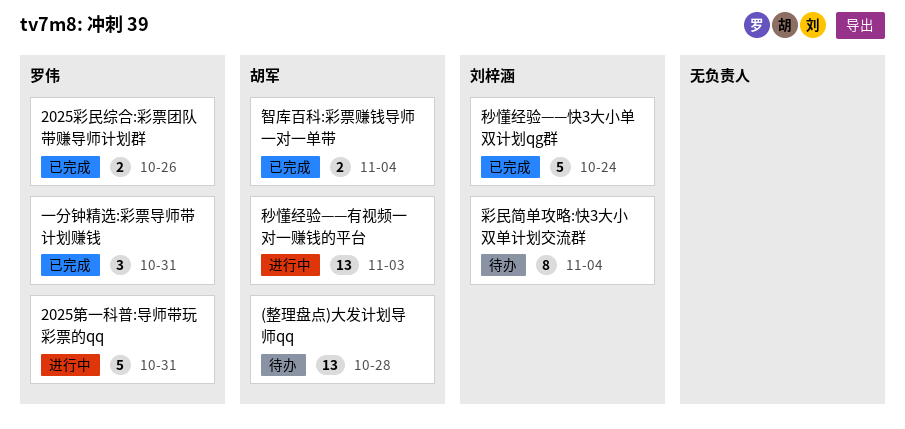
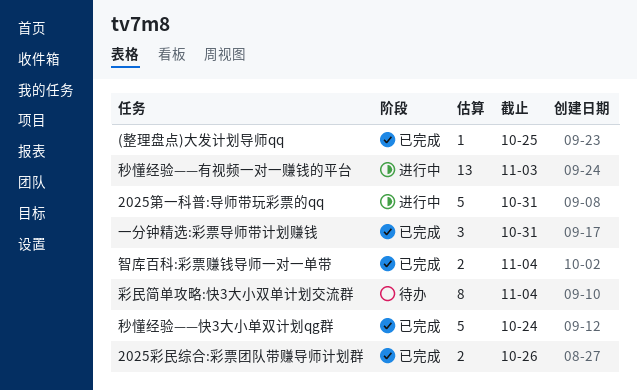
(整理盘点)大发计划导师qq, status: 待办 -> 已完成
(整理盘点)大发计划导师qq, estimate: 13 -> 1
(整理盘点)大发计划导师qq, due: Oct 28 -> Oct 25

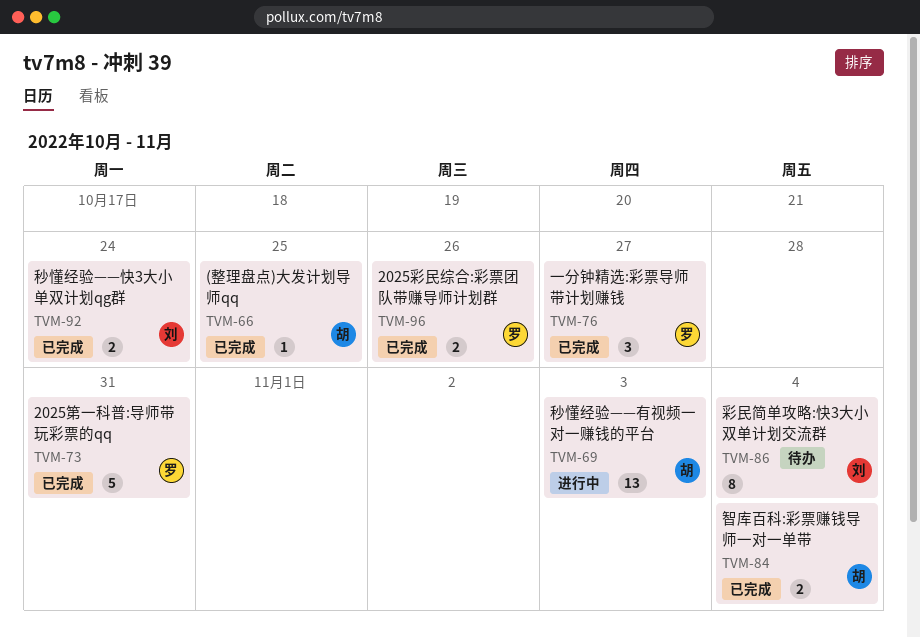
2025第一科普:导师带玩彩票的qq, status: 进行中 -> 已完成
一分钟精选:彩票导师带计划赚钱, due: Oct 31 -> Oct 27
秒懂经验——快3大小单双计划qg群, estimate: 5 -> 2

